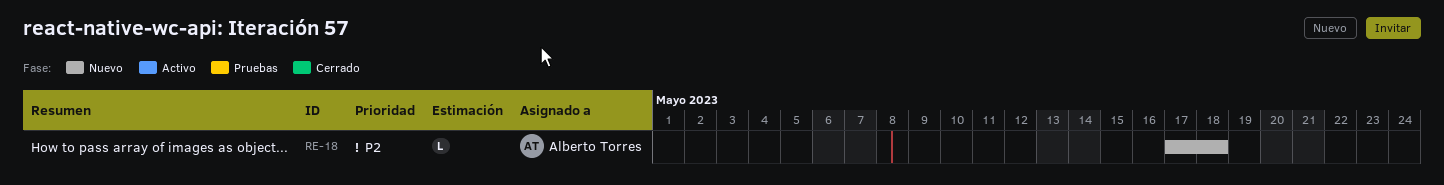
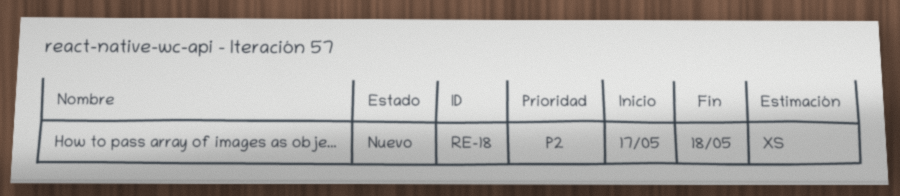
RE-18, estimate: L -> XS

